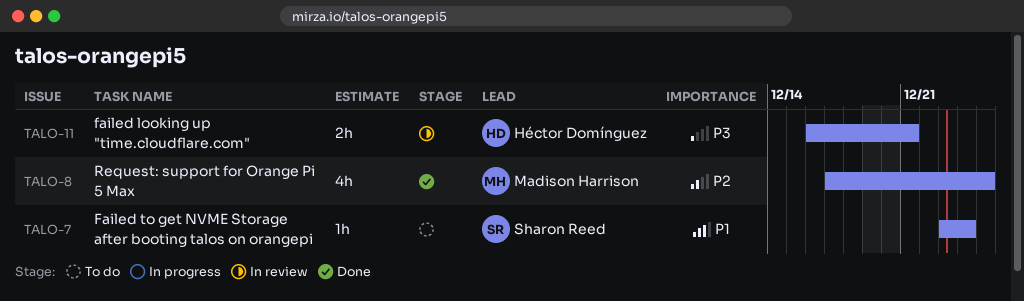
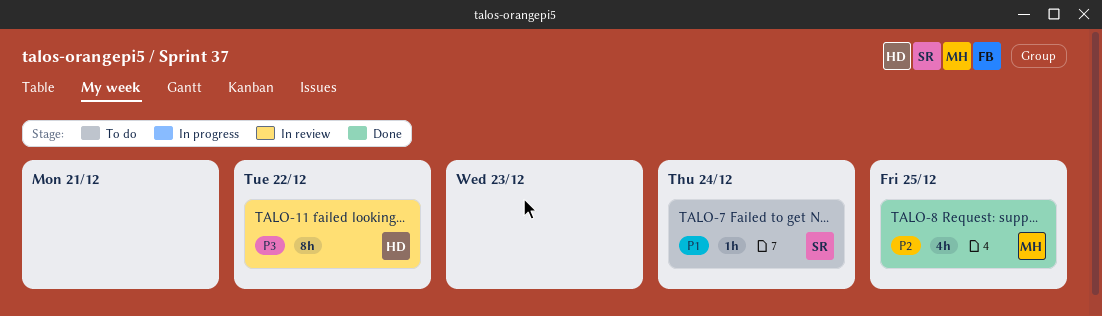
TALO-11, estimate: 2h -> 8h
TALO-11, due: Dec 21 -> Dec 22

